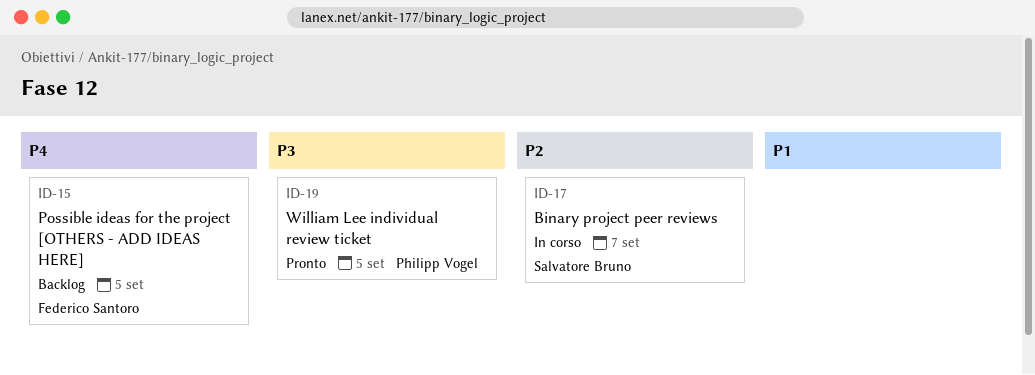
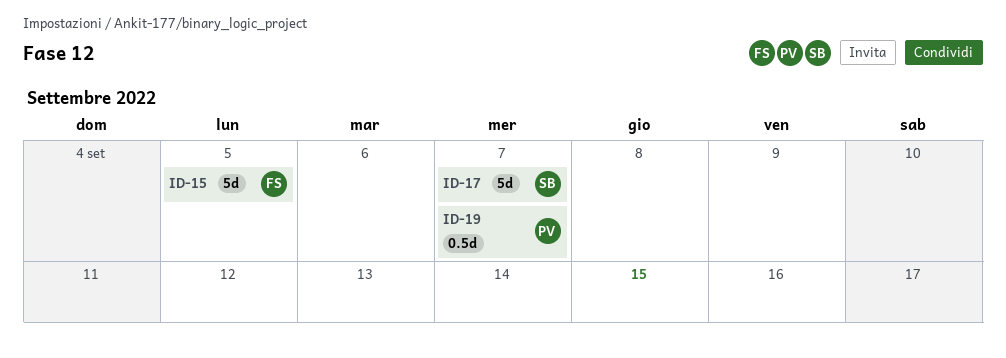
ID-19, due: Sep 5 -> Sep 7

